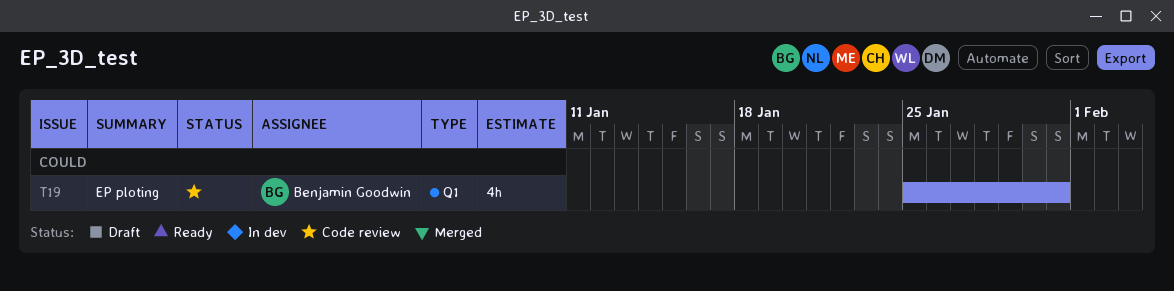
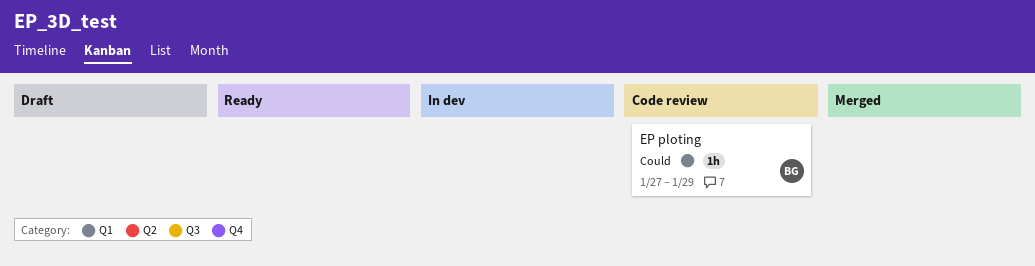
EP ploting, estimate: 4h -> 1h
EP ploting, start: Jan 25 -> Jan 27
EP ploting, due: Jan 31 -> Jan 29

